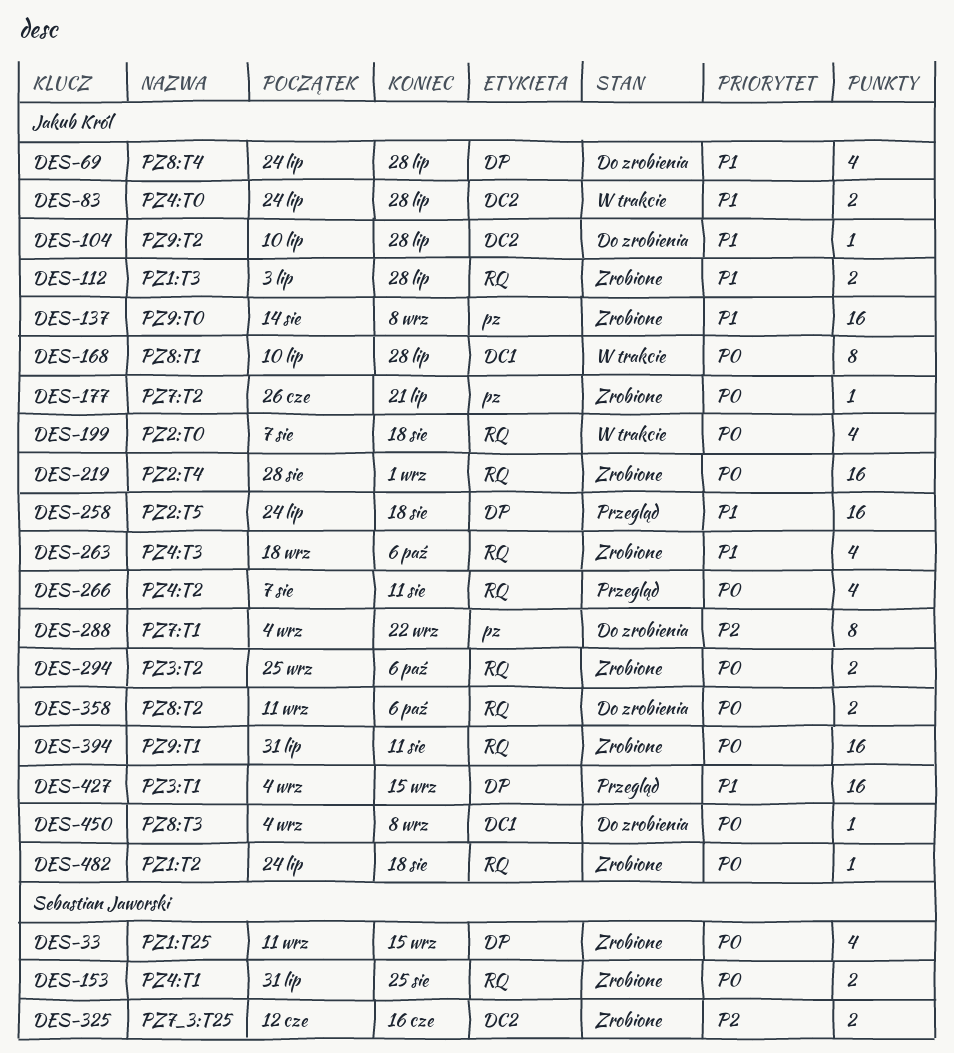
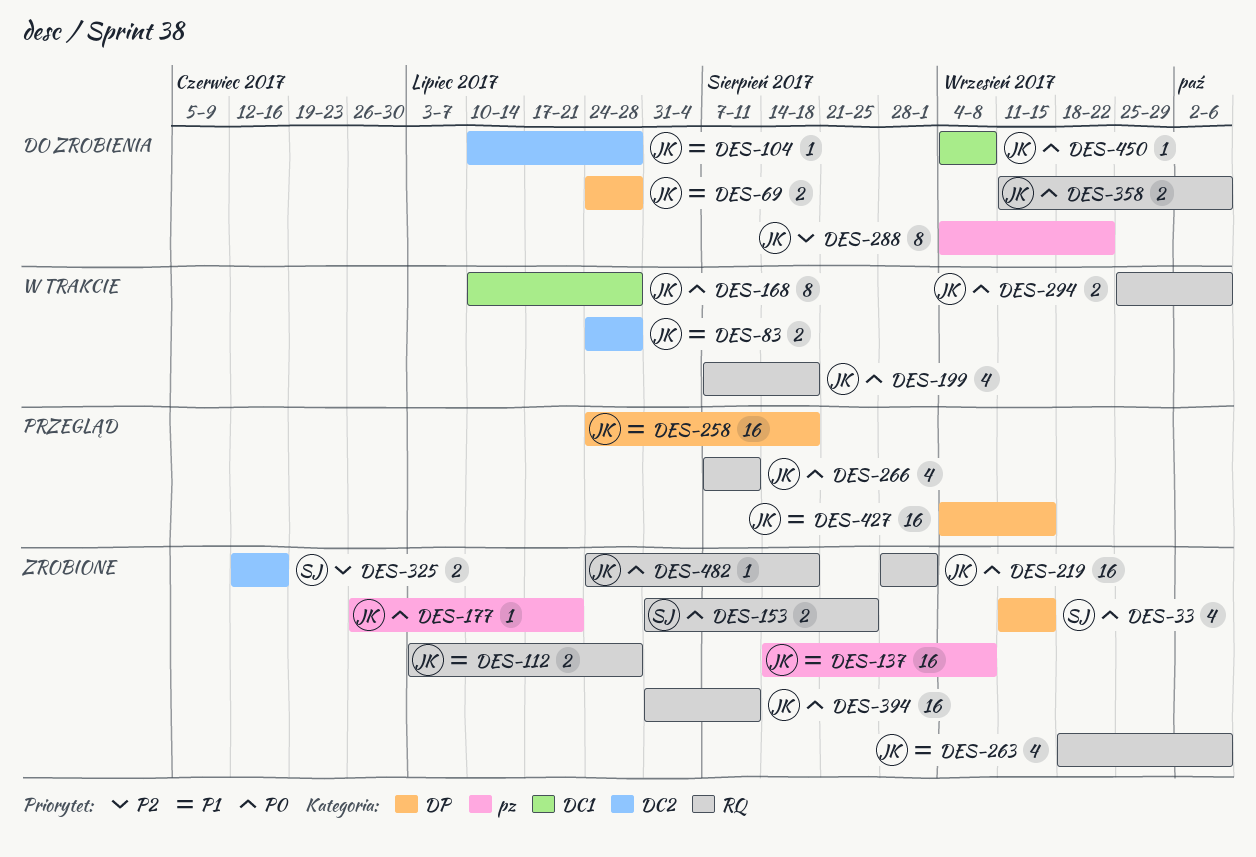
DES-69, estimate: 4 -> 2
DES-294, status: Zrobione -> W trakcie

